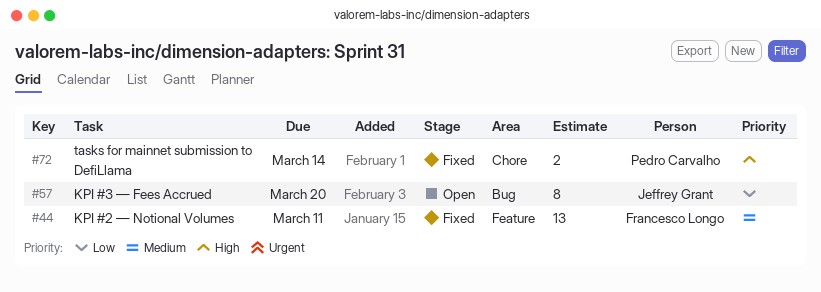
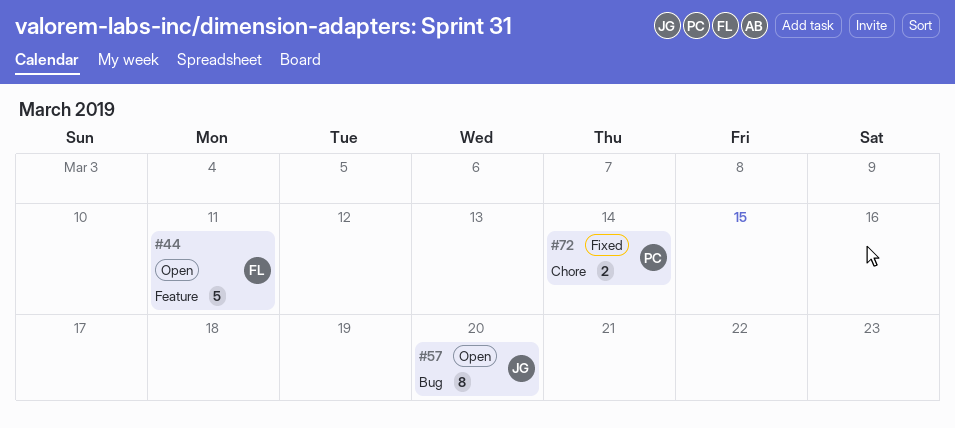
#44, status: Fixed -> Open
#44, estimate: 13 -> 5

